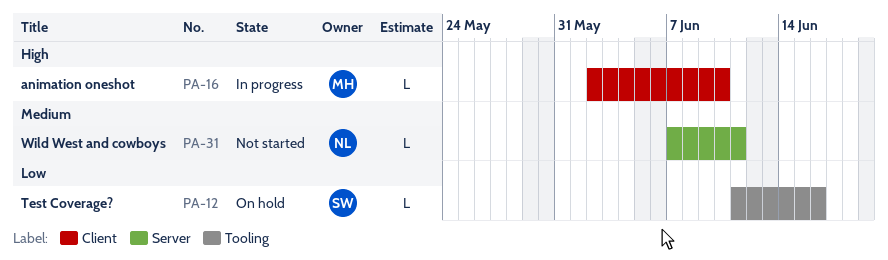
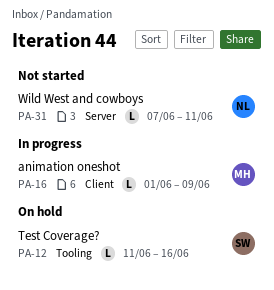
PA-16, start: Jun 2 -> Jun 1
PA-16, due: Jun 10 -> Jun 9

